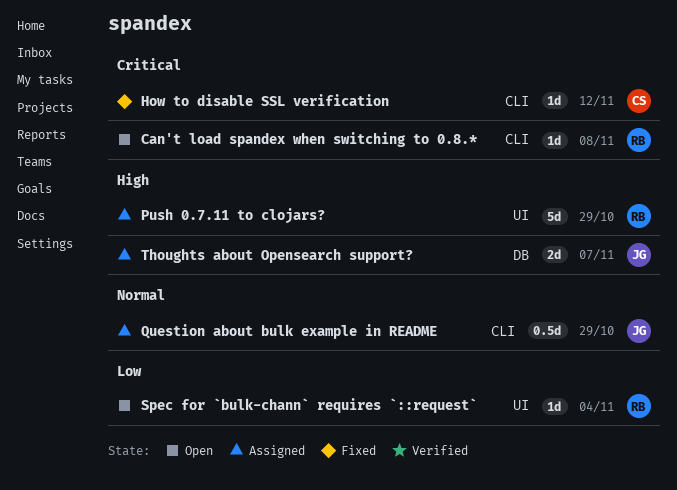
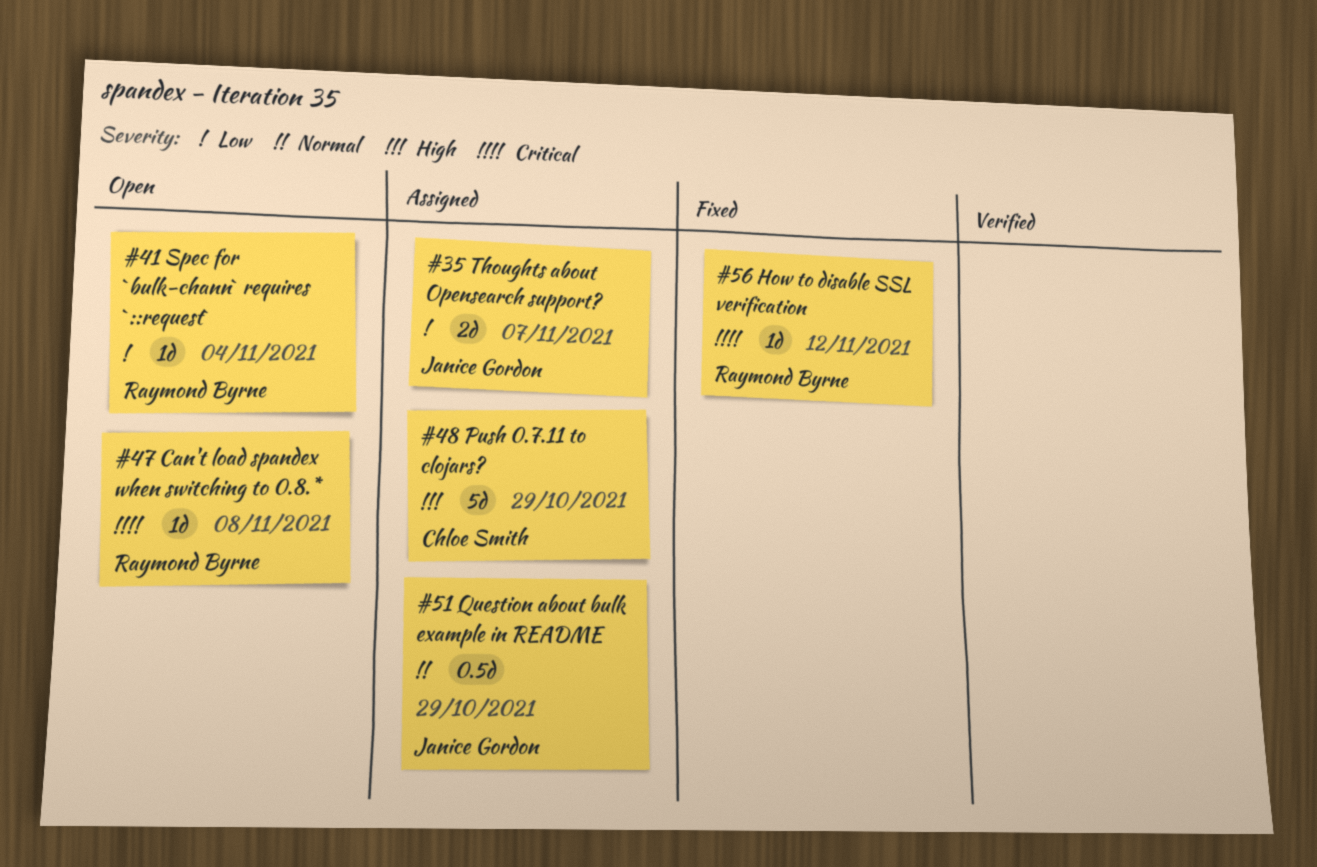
How to disable SSL verification, owner: Chloe Smith -> Raymond Byrne
Push 0.7.11 to clojars?, owner: Raymond Byrne -> Chloe Smith
Thoughts about Opensearch support?, priority: High -> Low

